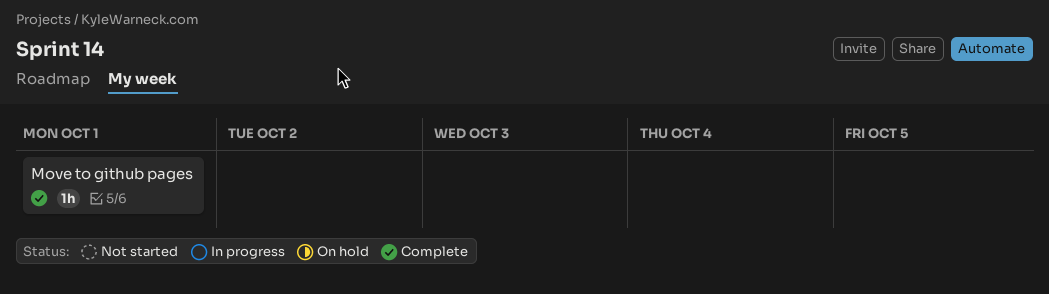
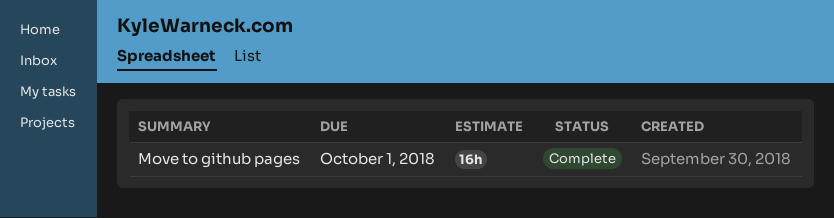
Move to github pages, estimate: 1h -> 16h

